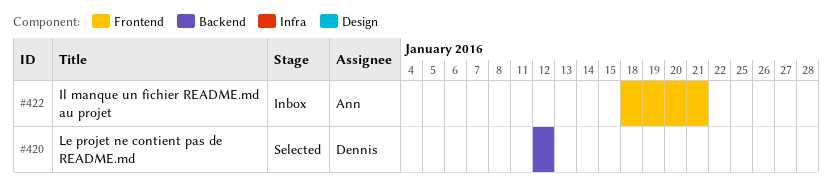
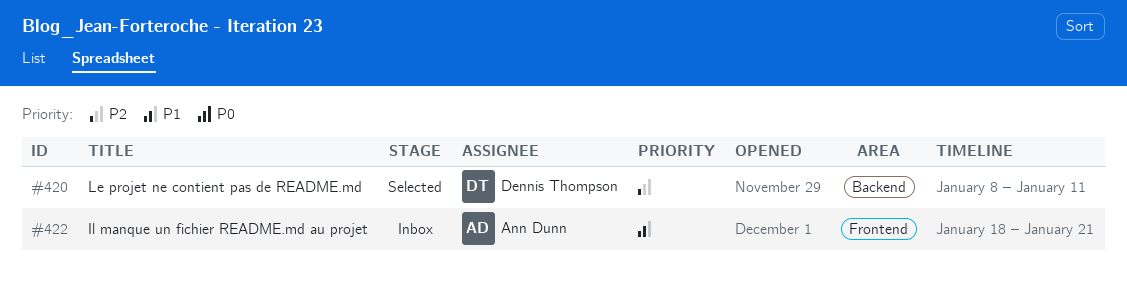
#420, start: Jan 12 -> Jan 8
#420, due: Jan 12 -> Jan 11

